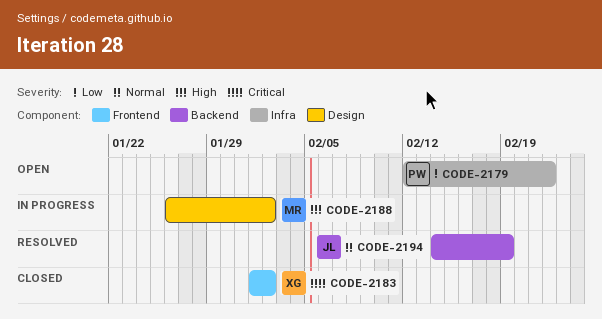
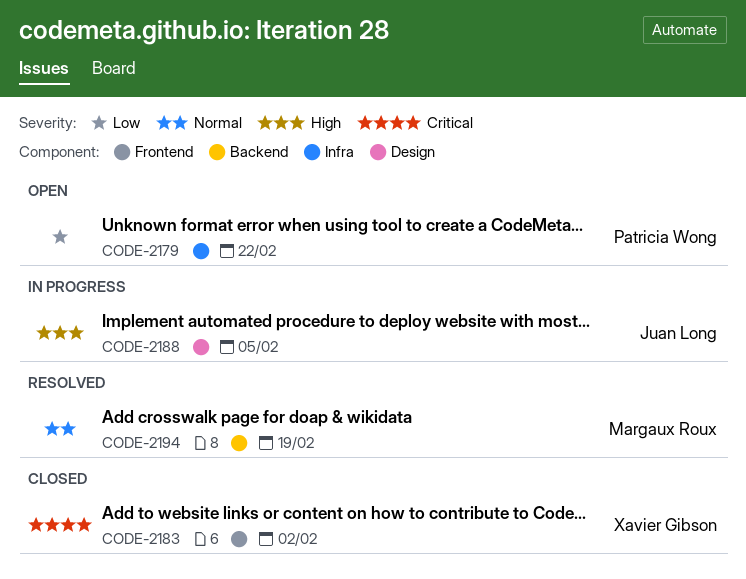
CODE-2188, owner: Margaux Roux -> Juan Long
CODE-2188, due: Feb 2 -> Feb 5
CODE-2194, owner: Juan Long -> Margaux Roux

